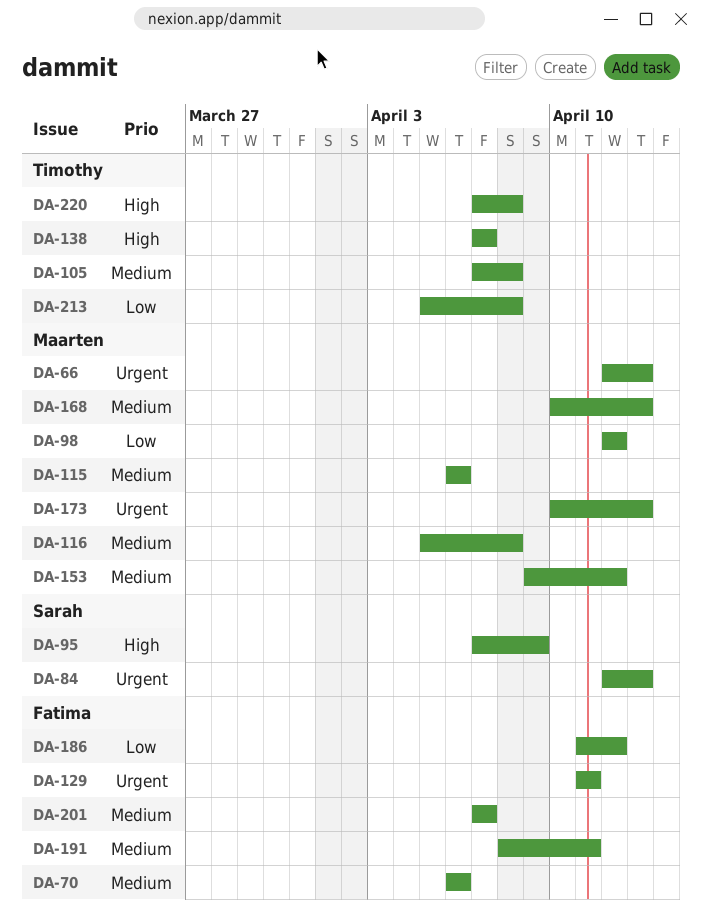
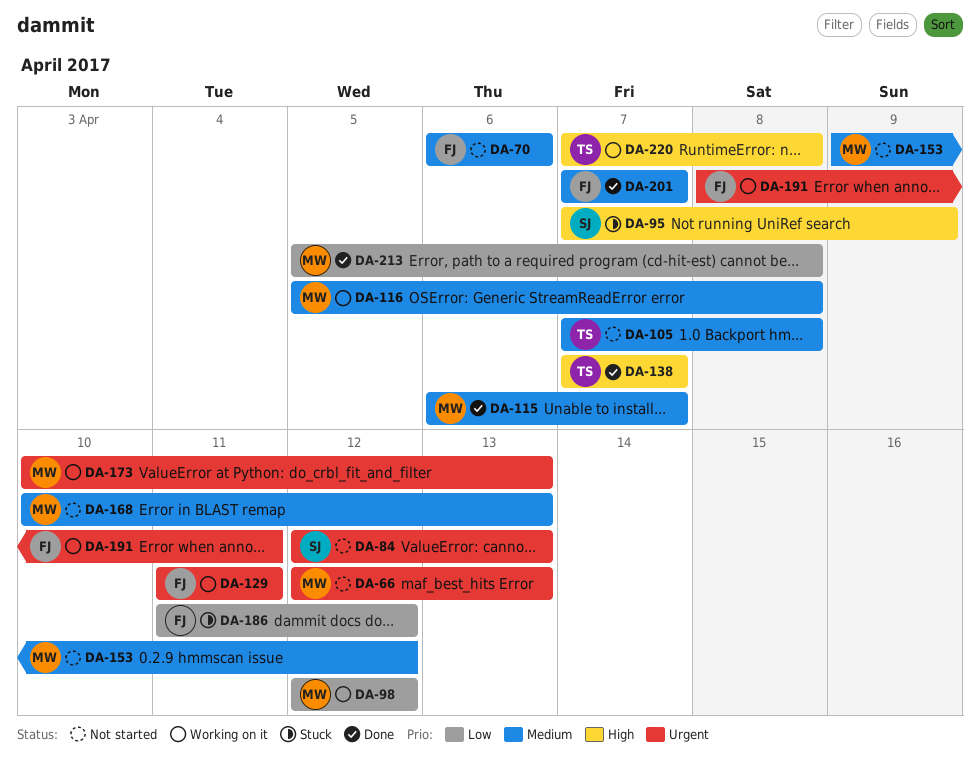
DA-115, due: Apr 6 -> Apr 7
DA-191, priority: Medium -> Urgent
DA-213, owner: Timothy -> Maarten

